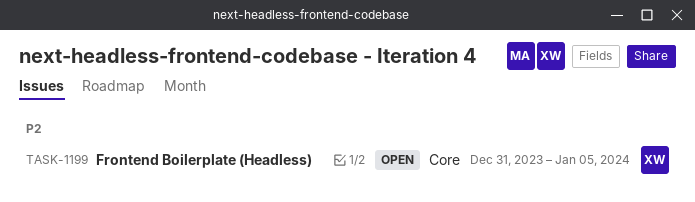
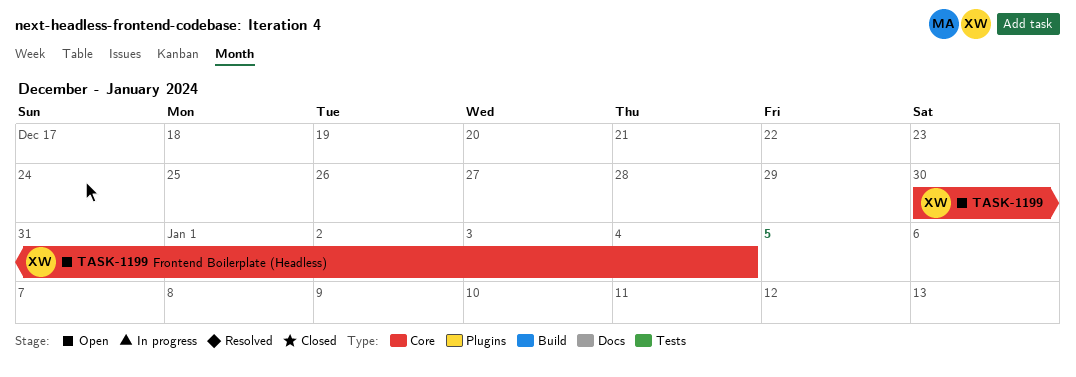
TASK-1199, start: Dec 31 -> Dec 30
TASK-1199, due: Jan 5 -> Jan 4

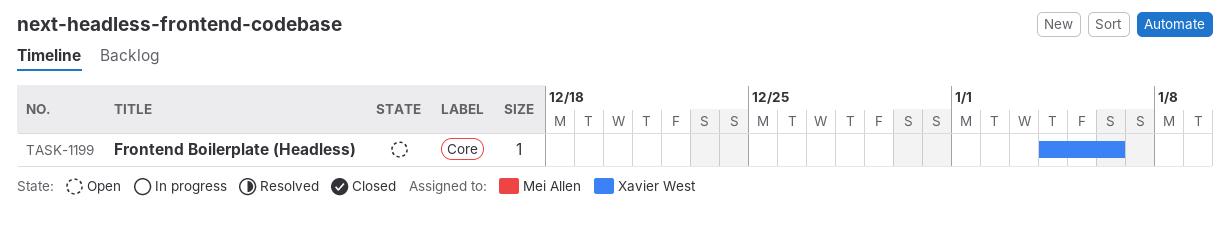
TASK-1199, start: Dec 30 -> Jan 4
TASK-1199, due: Jan 4 -> Jan 6

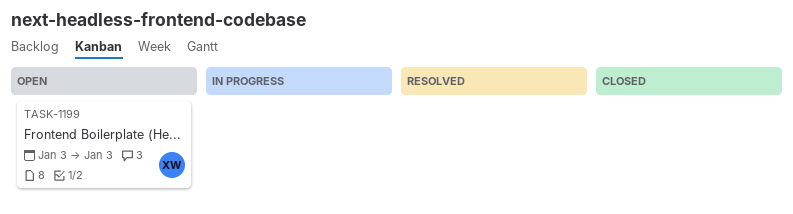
TASK-1199, start: Jan 4 -> Jan 3
TASK-1199, due: Jan 6 -> Jan 3

